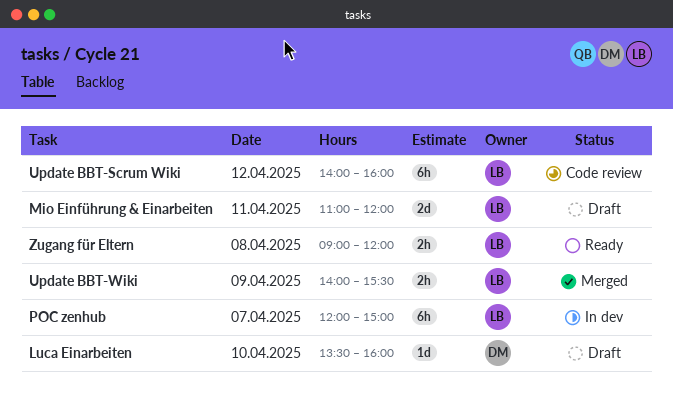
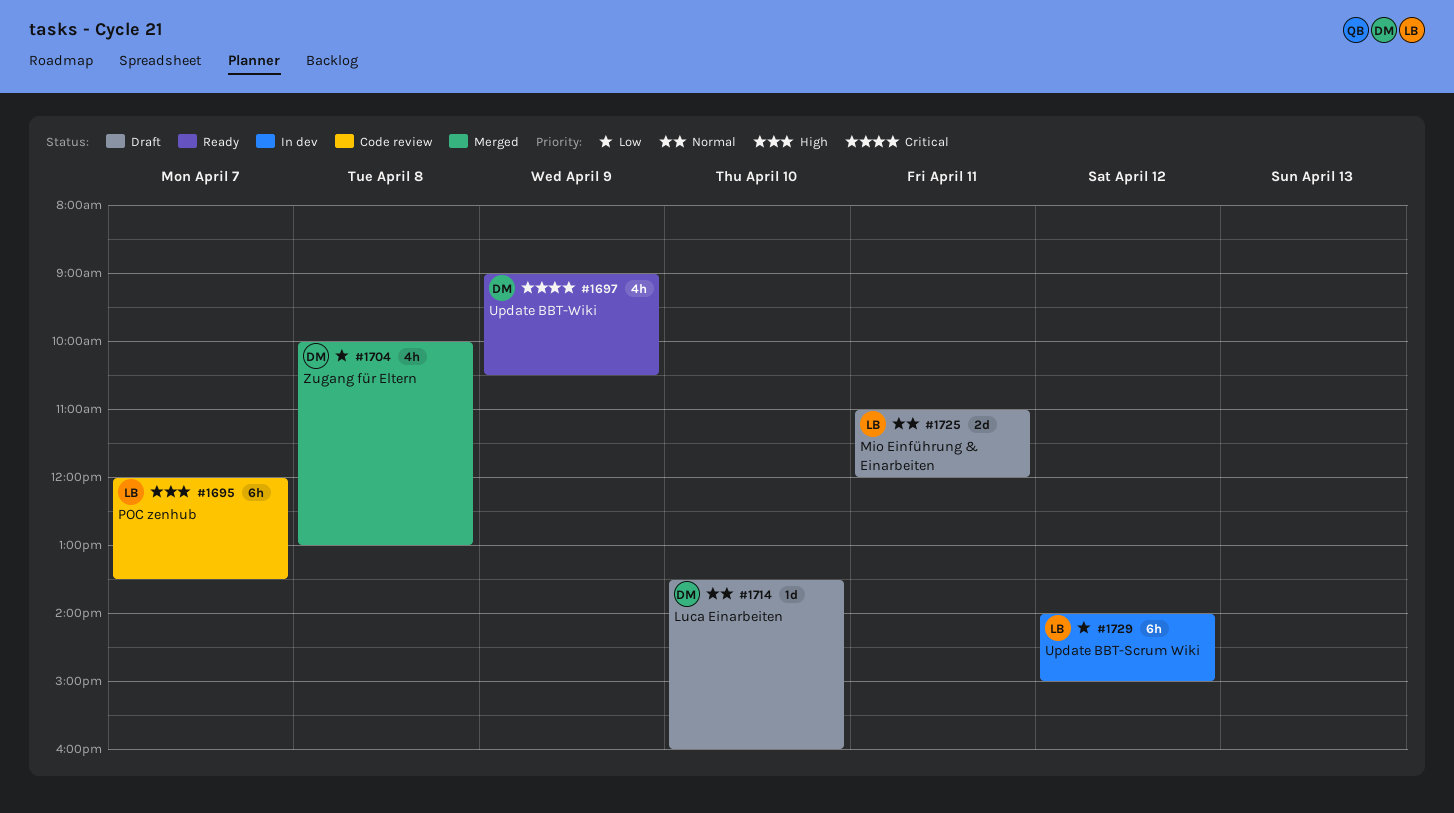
POC zenhub, status: In dev -> Code review
POC zenhub, ends: 15:00 -> 13:30
Update BBT-Scrum Wiki, status: Code review -> In dev
Update BBT-Scrum Wiki, ends: 16:00 -> 15:00
Update BBT-Wiki, status: Merged -> Ready
Update BBT-Wiki, owner: LB -> DM
Update BBT-Wiki, estimate: 2h -> 4h
Update BBT-Wiki, begins: 14:00 -> 09:00
Update BBT-Wiki, ends: 15:30 -> 10:30
Zugang für Eltern, status: Ready -> Merged
Zugang für Eltern, owner: LB -> DM
Zugang für Eltern, estimate: 2h -> 4h
Zugang für Eltern, begins: 09:00 -> 10:00
Zugang für Eltern, ends: 12:00 -> 13:00

